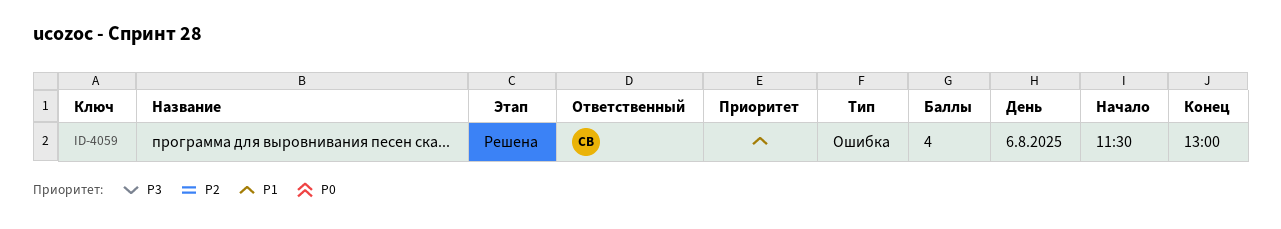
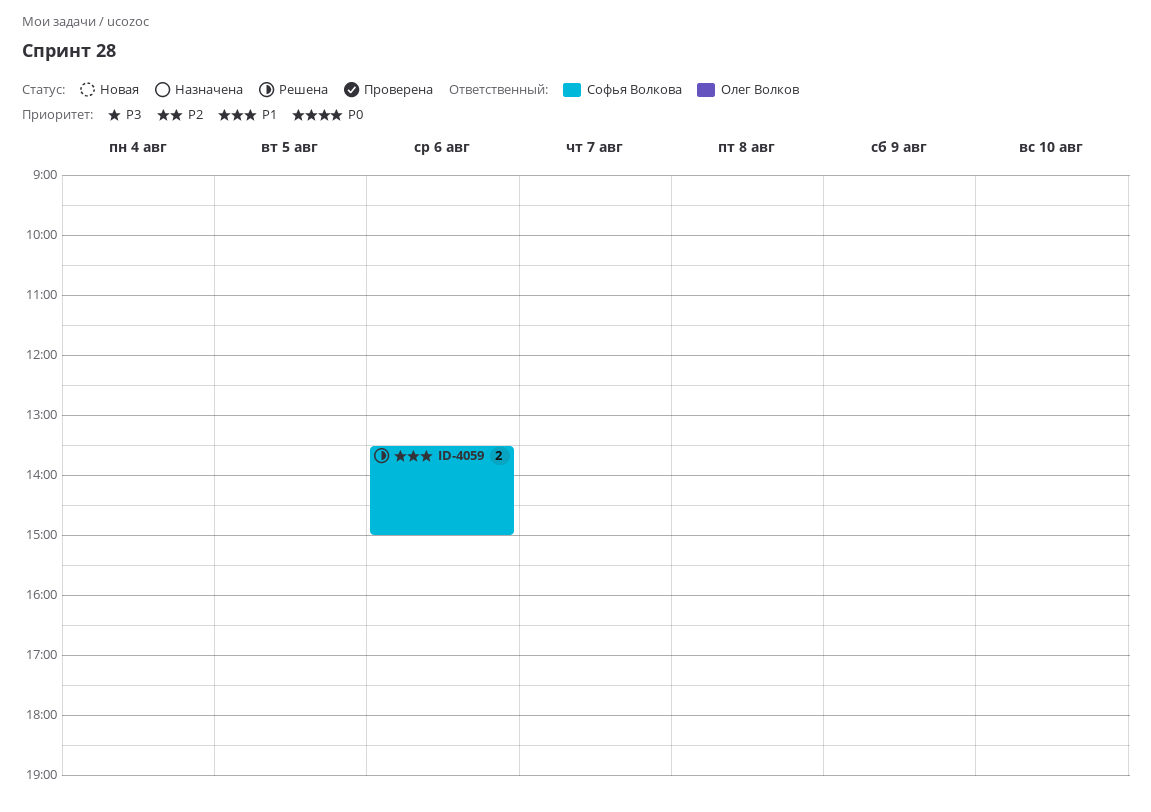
ID-4059, estimate: 4 -> 2
ID-4059, begins: 11:30 -> 13:30
ID-4059, ends: 13:00 -> 15:00

